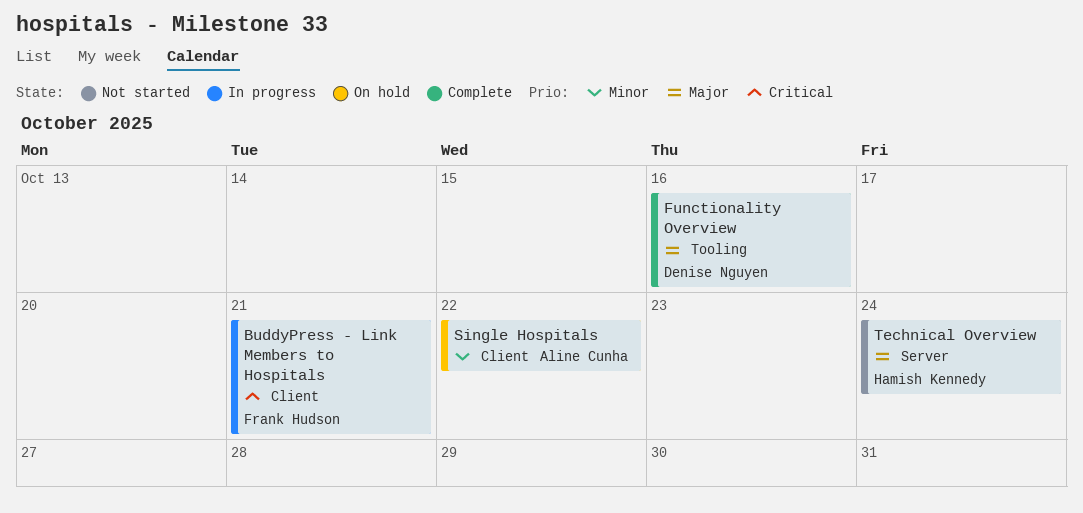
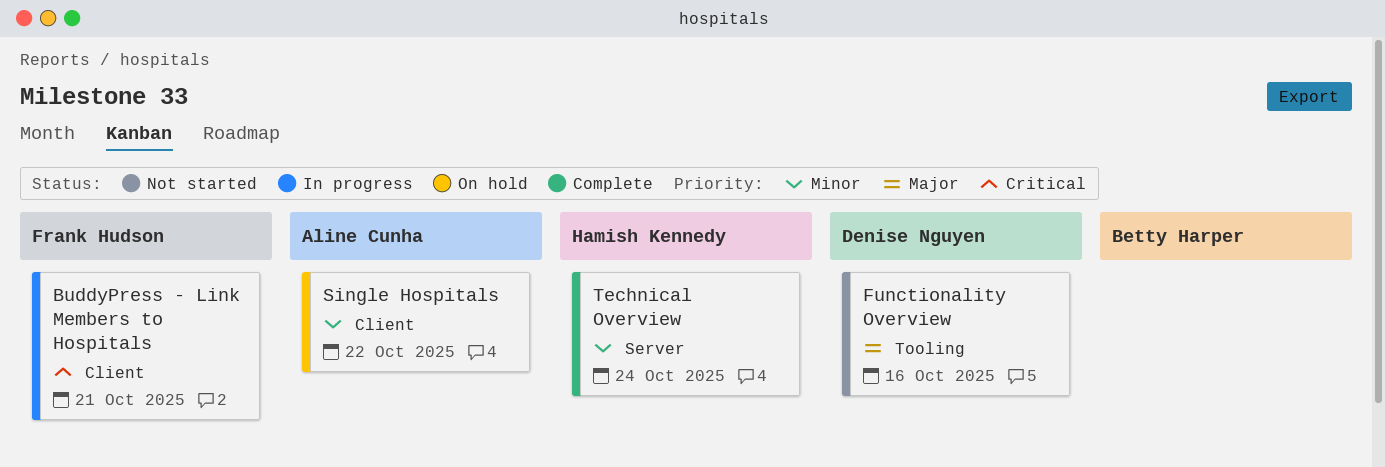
Functionality Overview, status: Complete -> Not started
Technical Overview, status: Not started -> Complete
Technical Overview, priority: Major -> Minor

